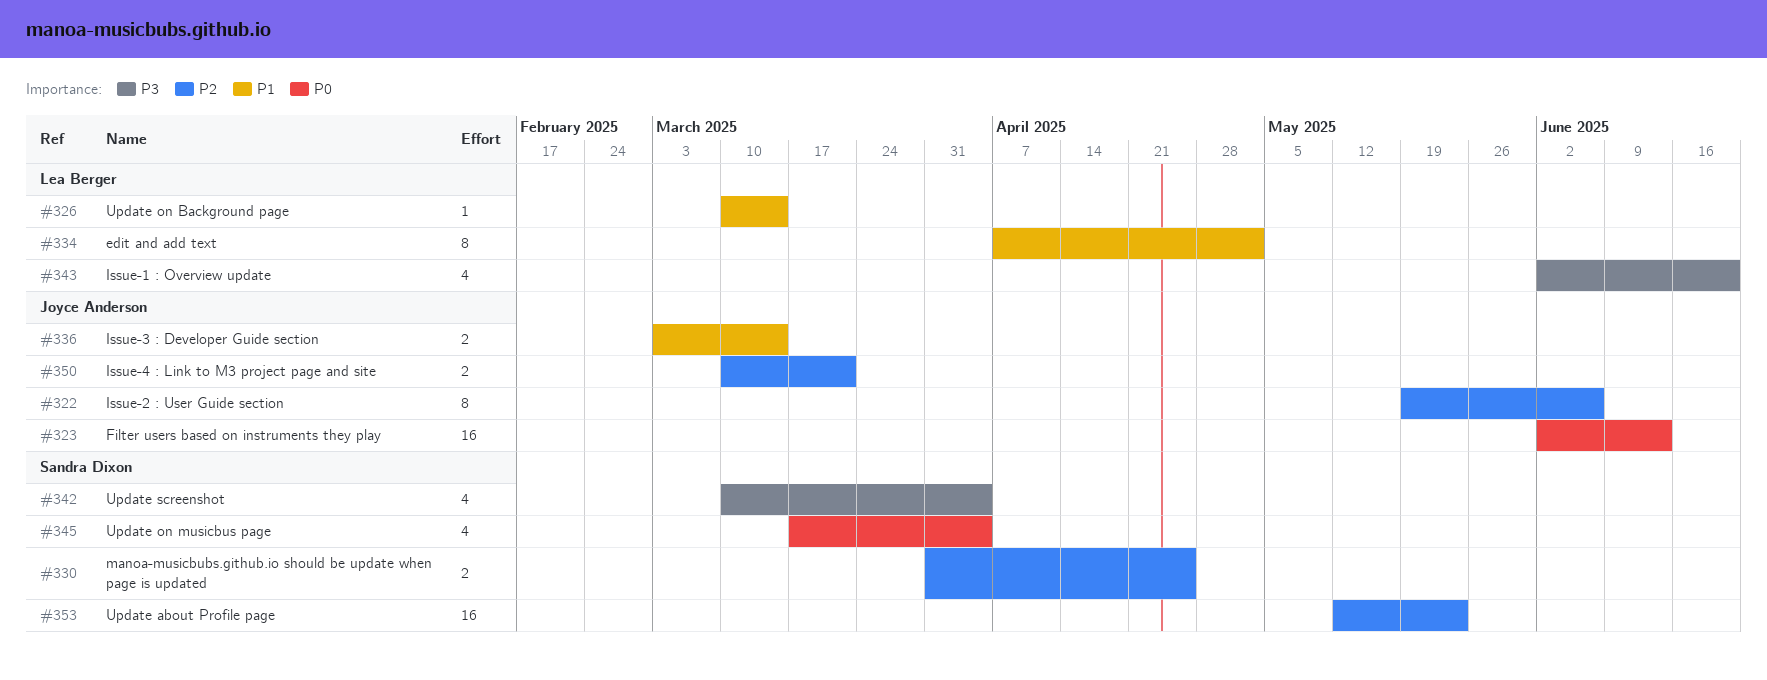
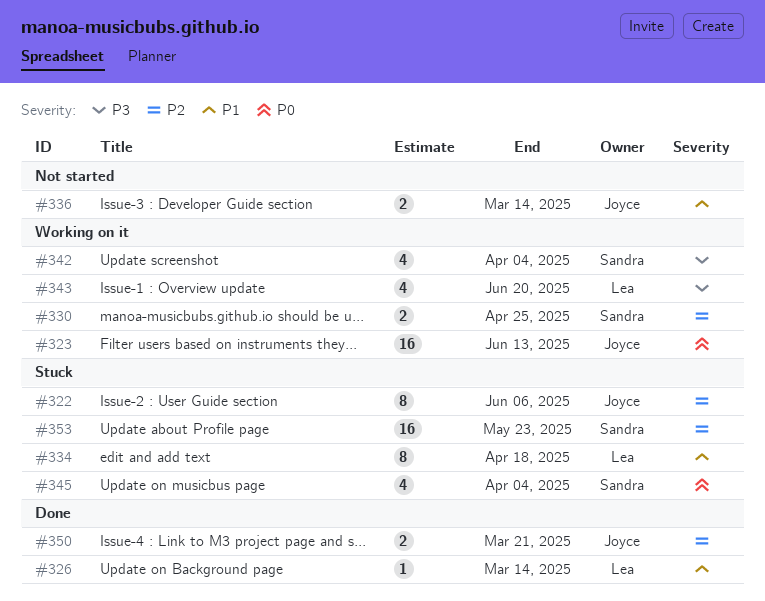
#334, due: May 2 -> Apr 18

